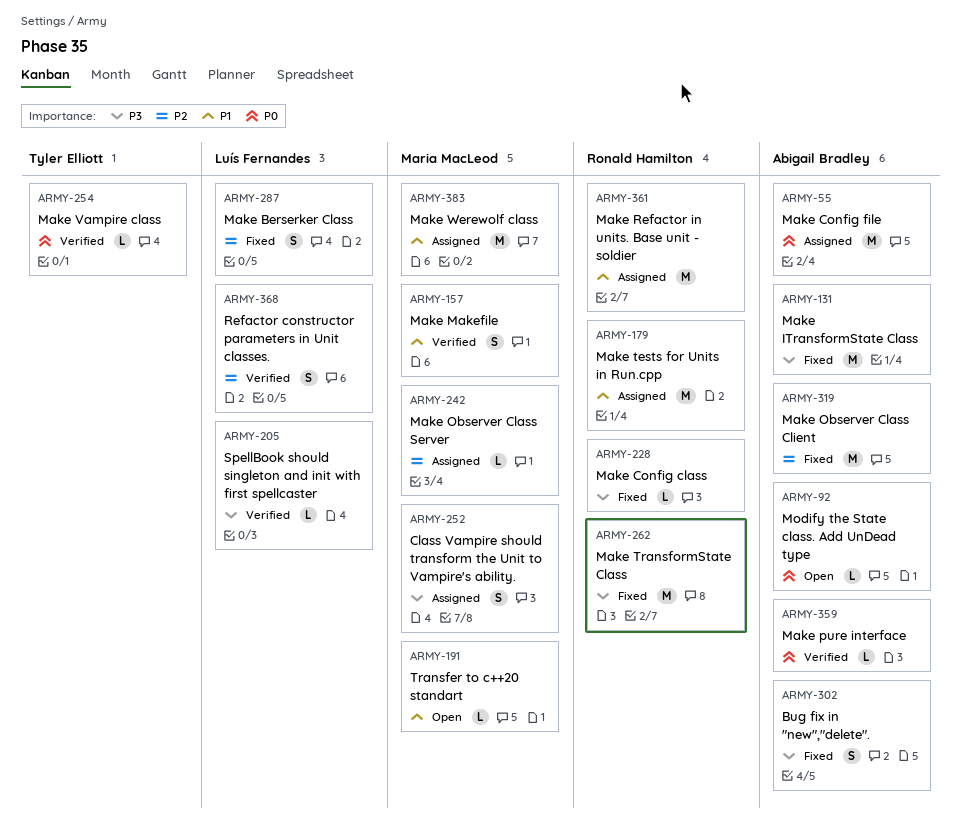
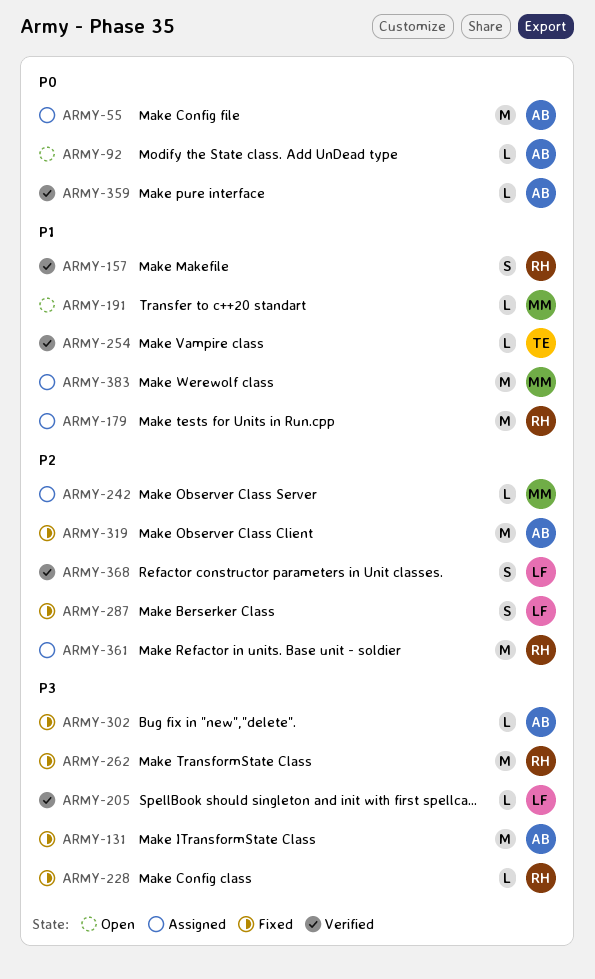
ARMY-157, owner: Maria MacLeod -> Ronald Hamilton
ARMY-252: present -> none
ARMY-254, priority: P0 -> P1
ARMY-302, estimate: S -> L
ARMY-361, priority: P1 -> P2

